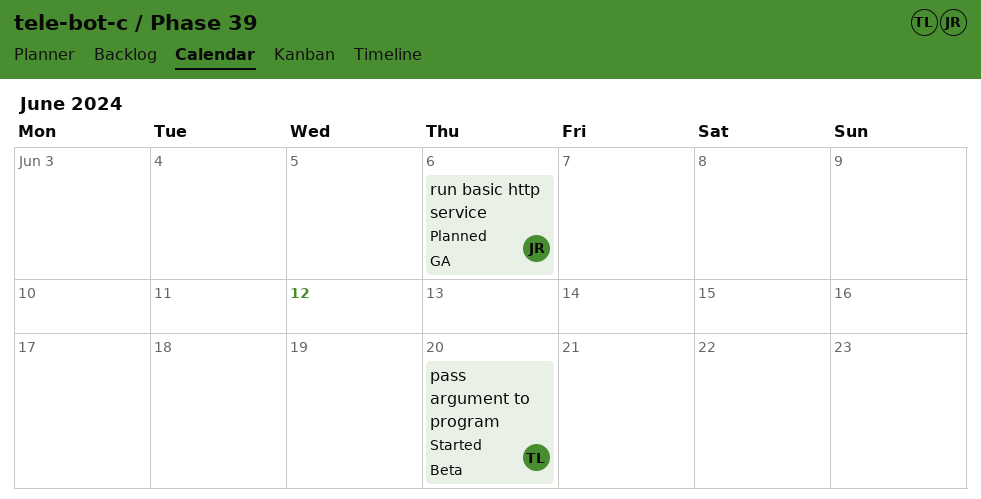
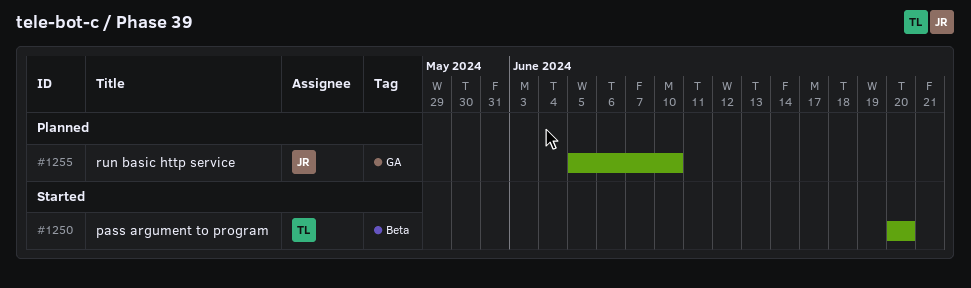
run basic http service, due: Jun 6 -> Jun 10

